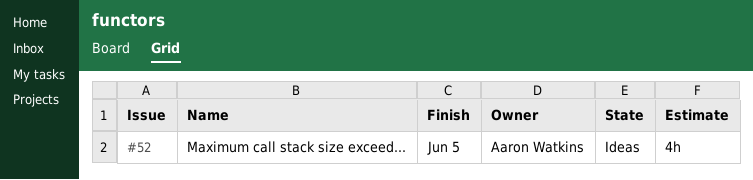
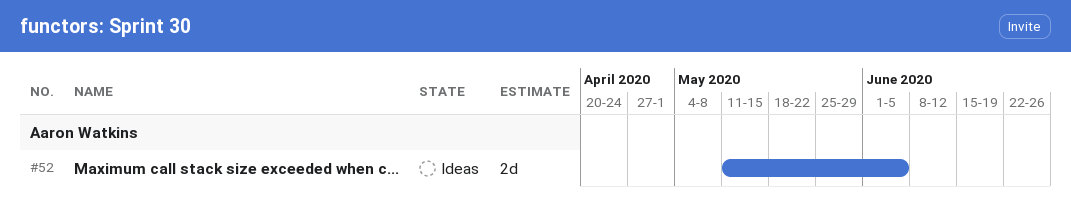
#52, estimate: 4h -> 2d

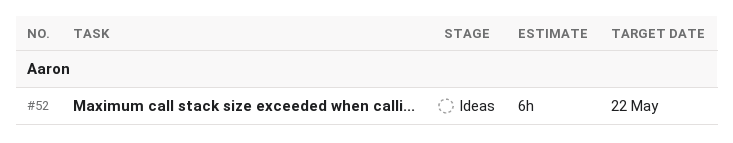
#52, estimate: 2d -> 6h
#52, due: Jun 5 -> May 22

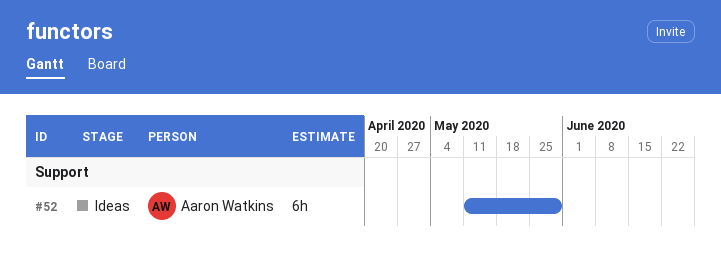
#52, due: May 22 -> May 29

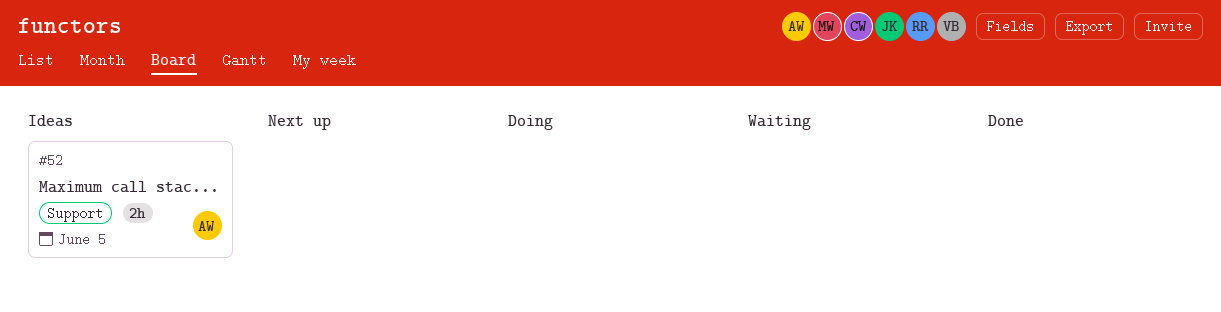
#52, estimate: 6h -> 2h
#52, due: May 29 -> Jun 5

